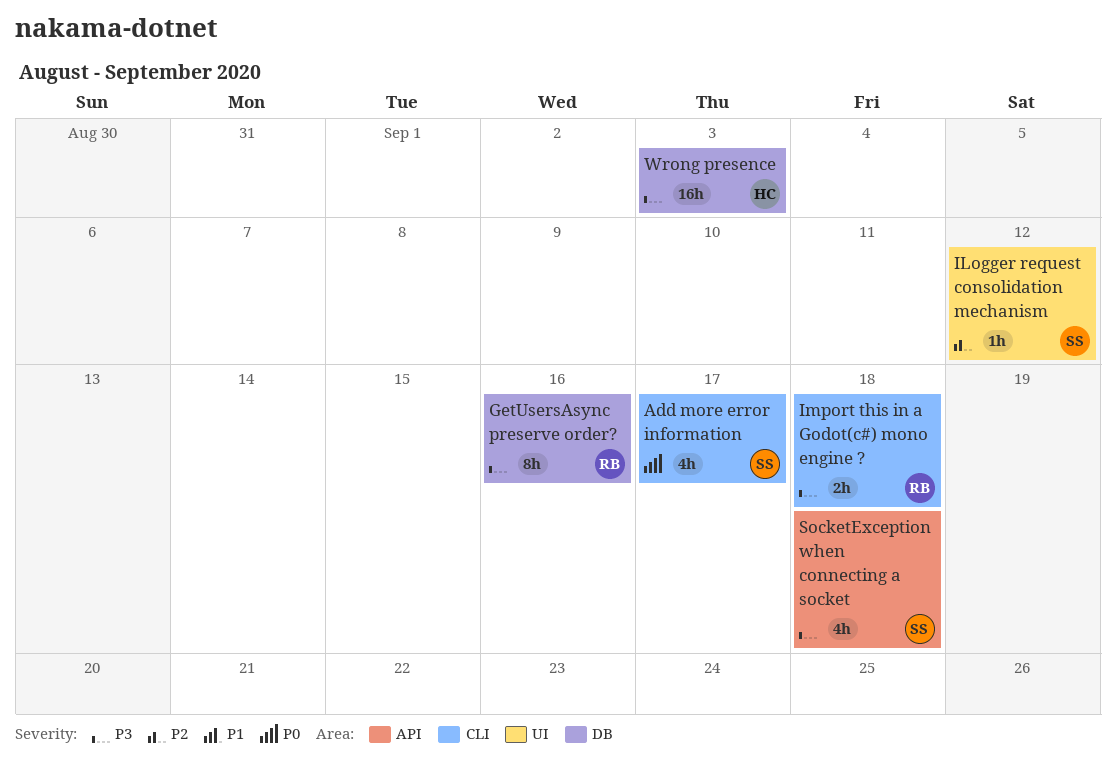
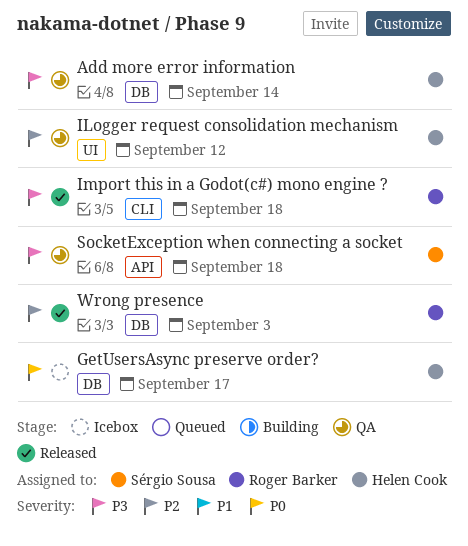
Add more error information, owner: Sérgio Sousa -> Helen Cook
Add more error information, priority: P0 -> P3
Add more error information, label: CLI -> DB
Add more error information, due: Sep 17 -> Sep 14
GetUsersAsync preserve order?, owner: Roger Barker -> Helen Cook
GetUsersAsync preserve order?, priority: P3 -> P0
GetUsersAsync preserve order?, due: Sep 16 -> Sep 17
ILogger request consolidation mechanism, owner: Sérgio Sousa -> Helen Cook
Wrong presence, owner: Helen Cook -> Roger Barker
Wrong presence, priority: P3 -> P2

